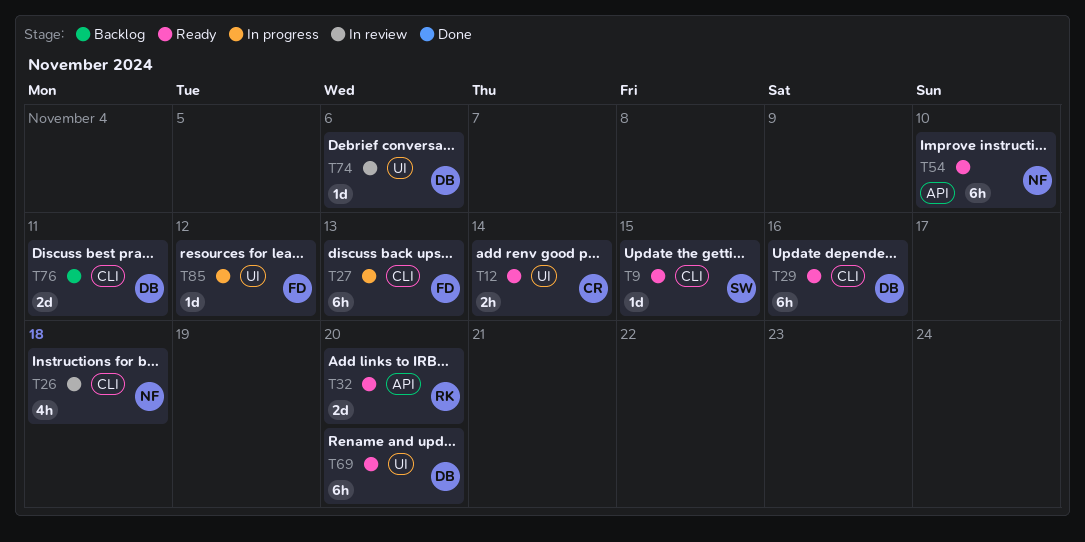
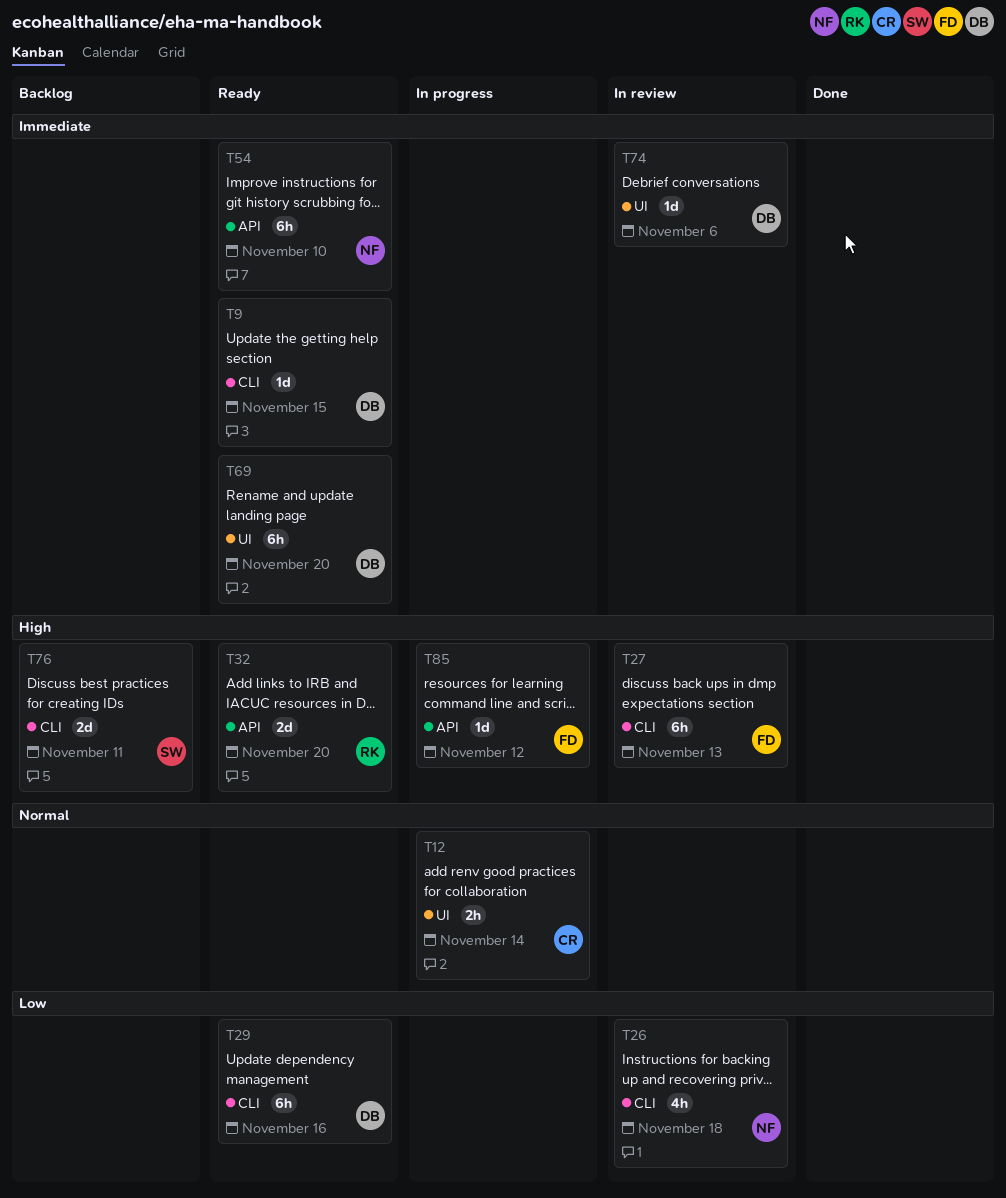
T9, owner: SW -> DB
T12, status: Ready -> In progress
T27, status: In progress -> In review
T76, owner: DB -> SW
T85, label: UI -> API

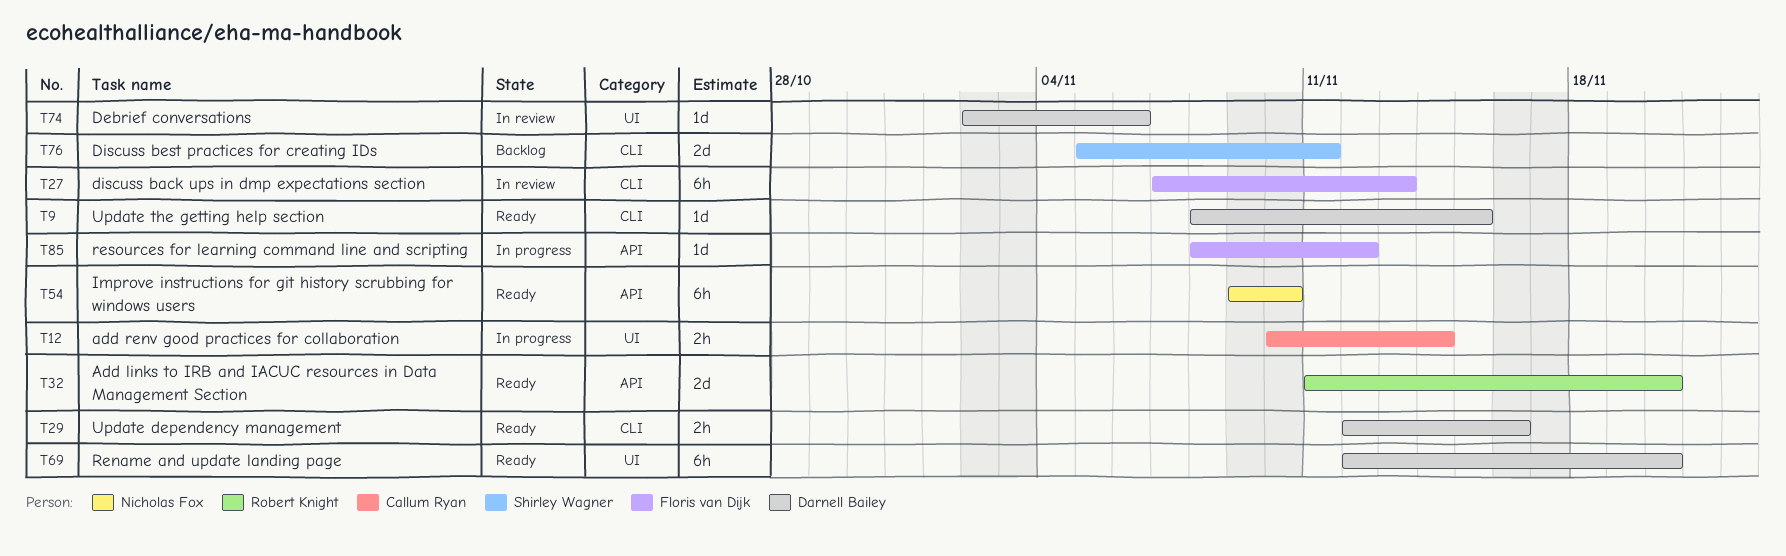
T26: present -> none
T29, estimate: 6h -> 2h

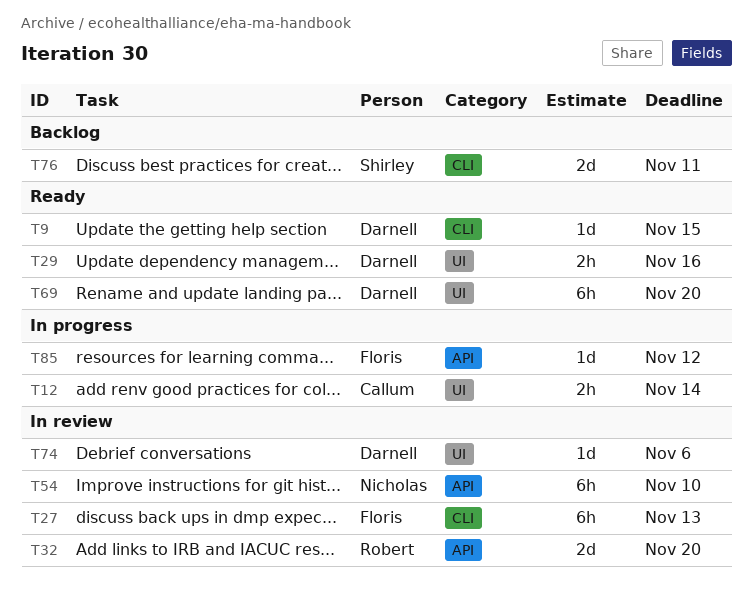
T29, label: CLI -> UI
T32, status: Ready -> In review
T54, status: Ready -> In review

